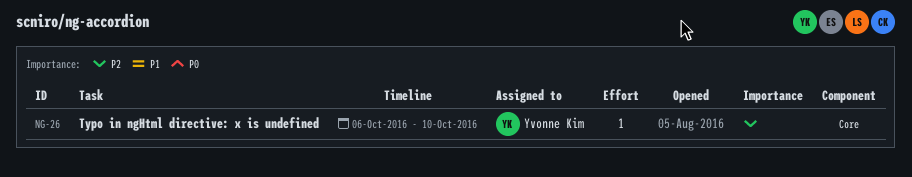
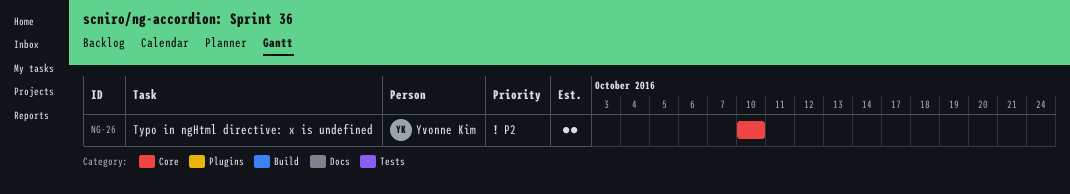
NG-26, estimate: 1 -> 2
NG-26, start: Oct 6 -> Oct 10

